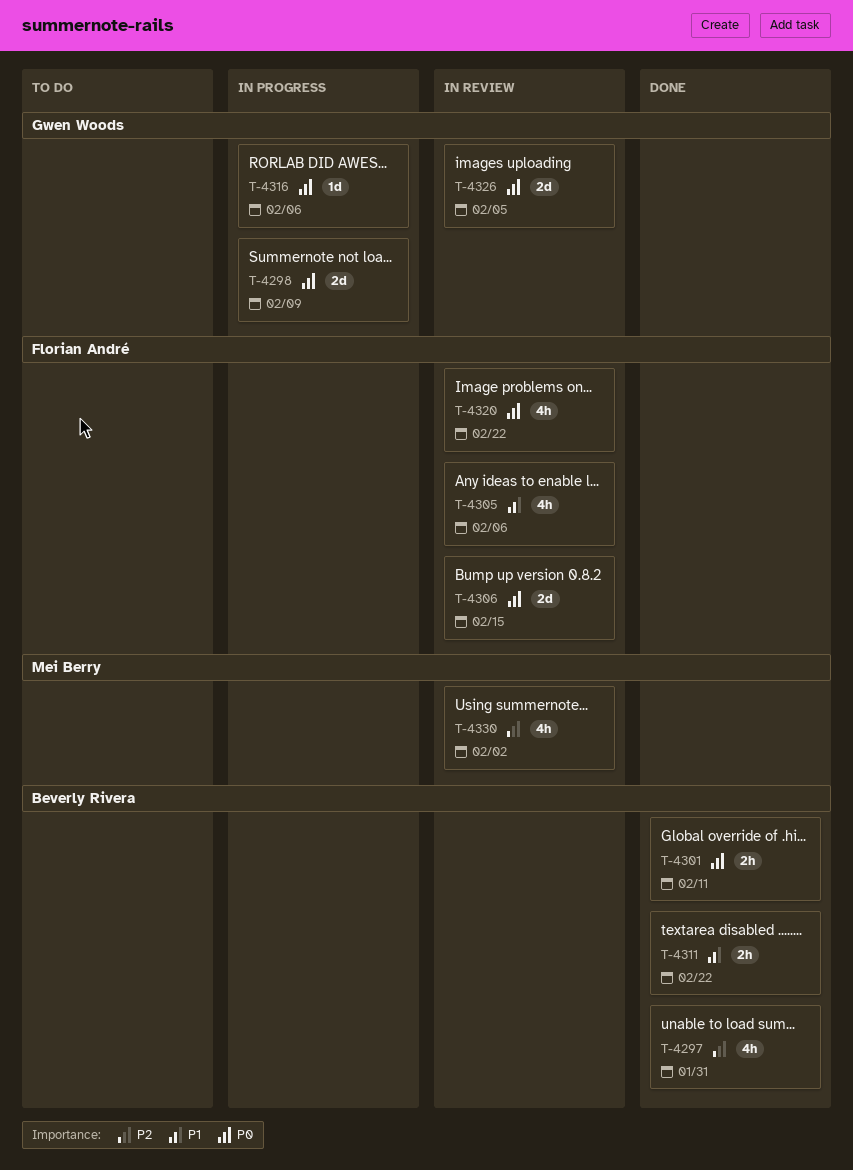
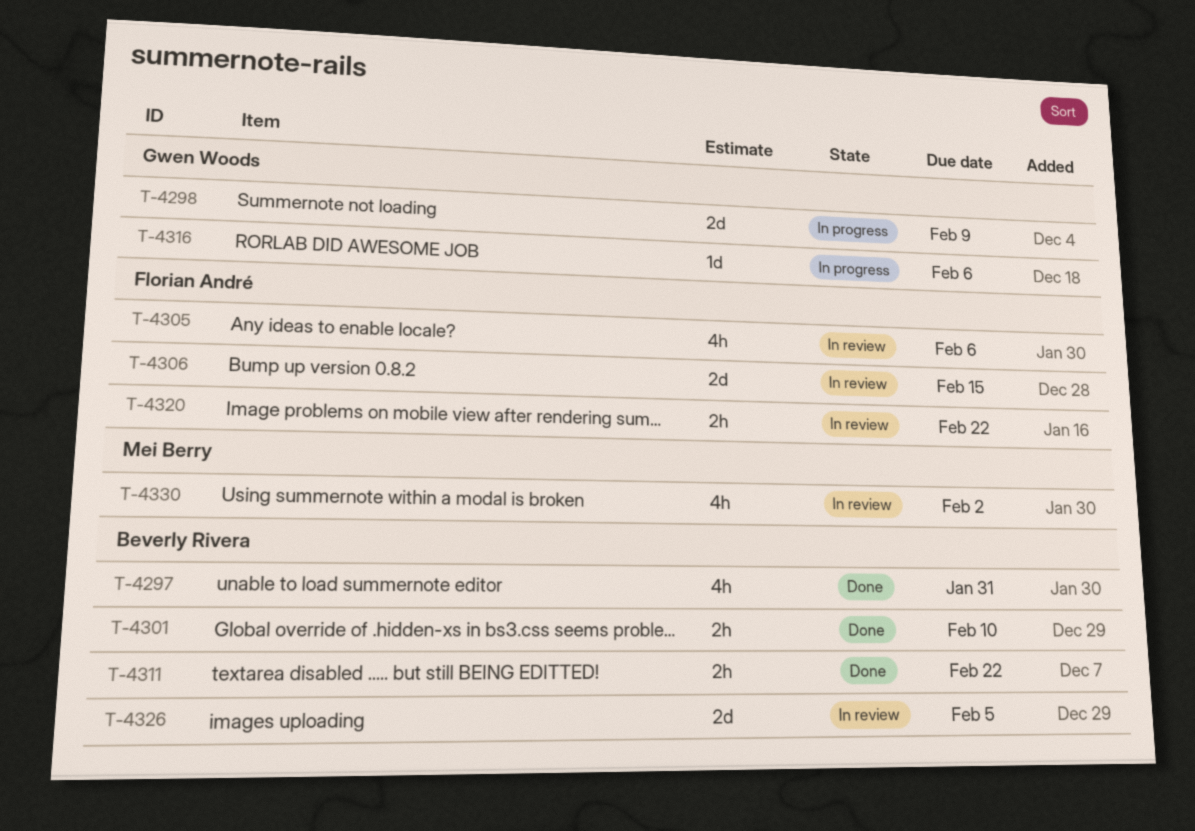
T-4301, due: Feb 11 -> Feb 10
T-4320, estimate: 4h -> 2h
T-4326, owner: Gwen Woods -> Beverly Rivera

